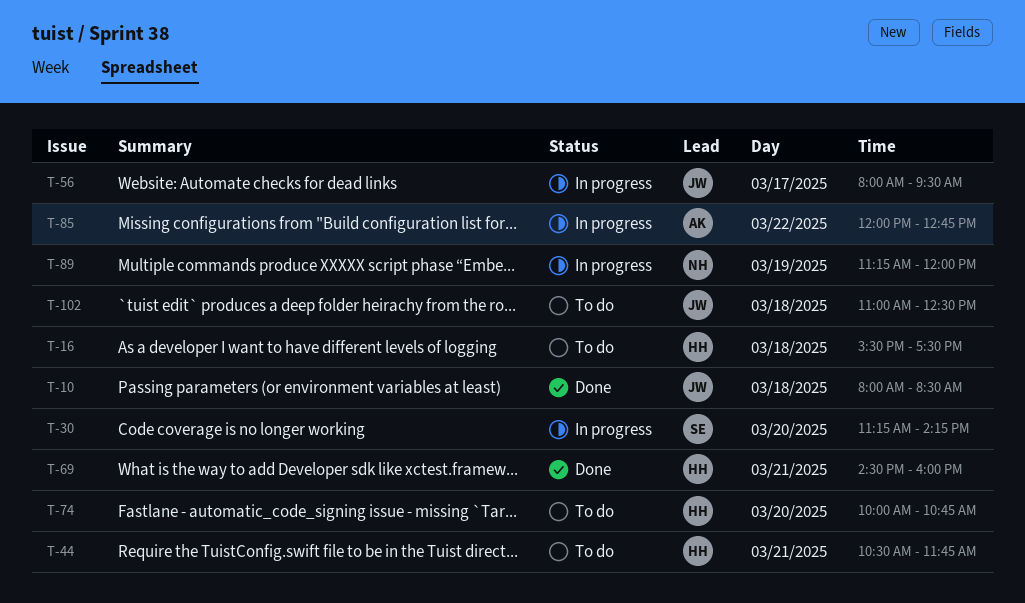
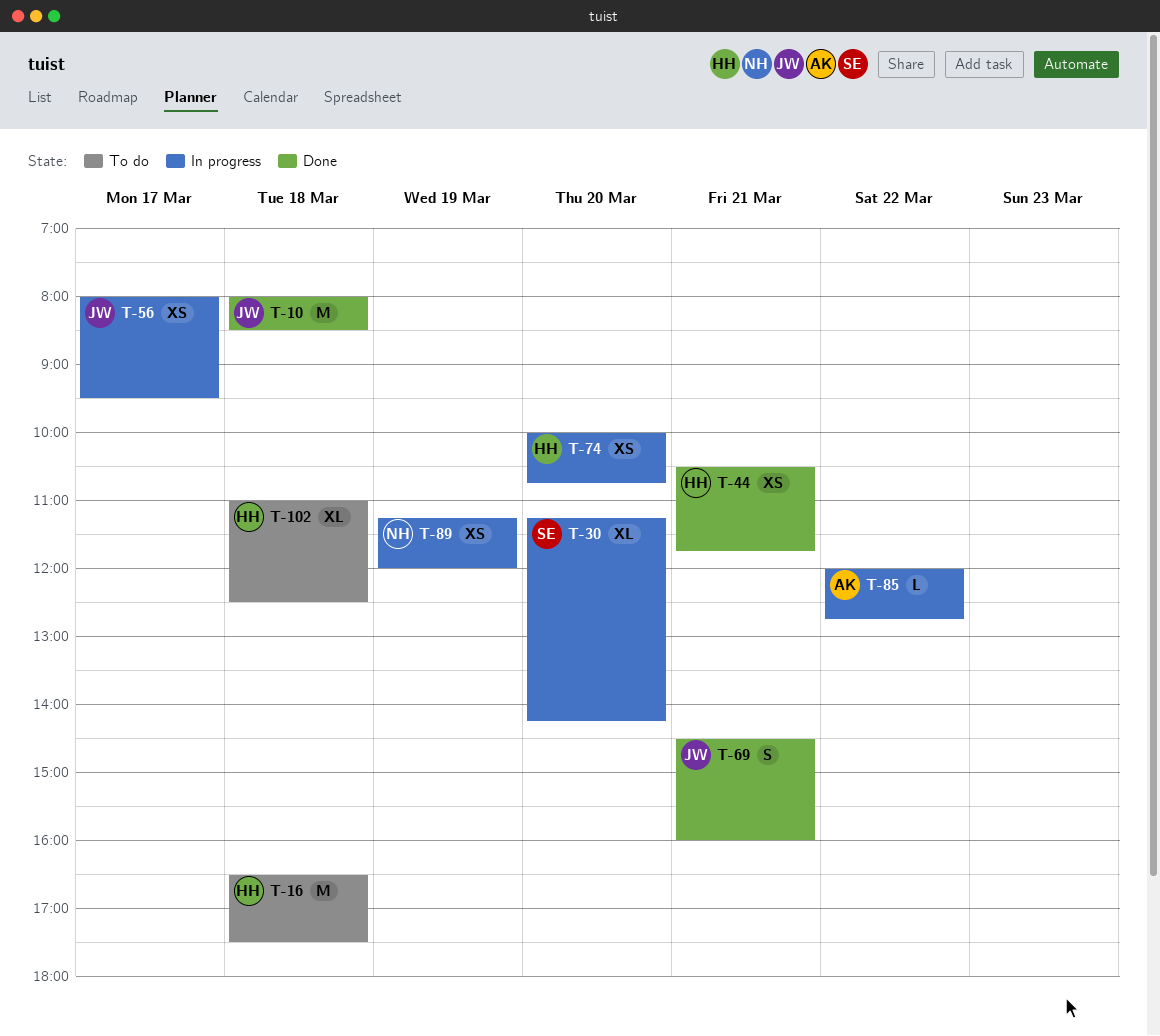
T-16, begins: 15:30 -> 16:30
T-44, status: To do -> Done
T-69, owner: HH -> JW
T-74, status: To do -> In progress
T-102, owner: JW -> HH

